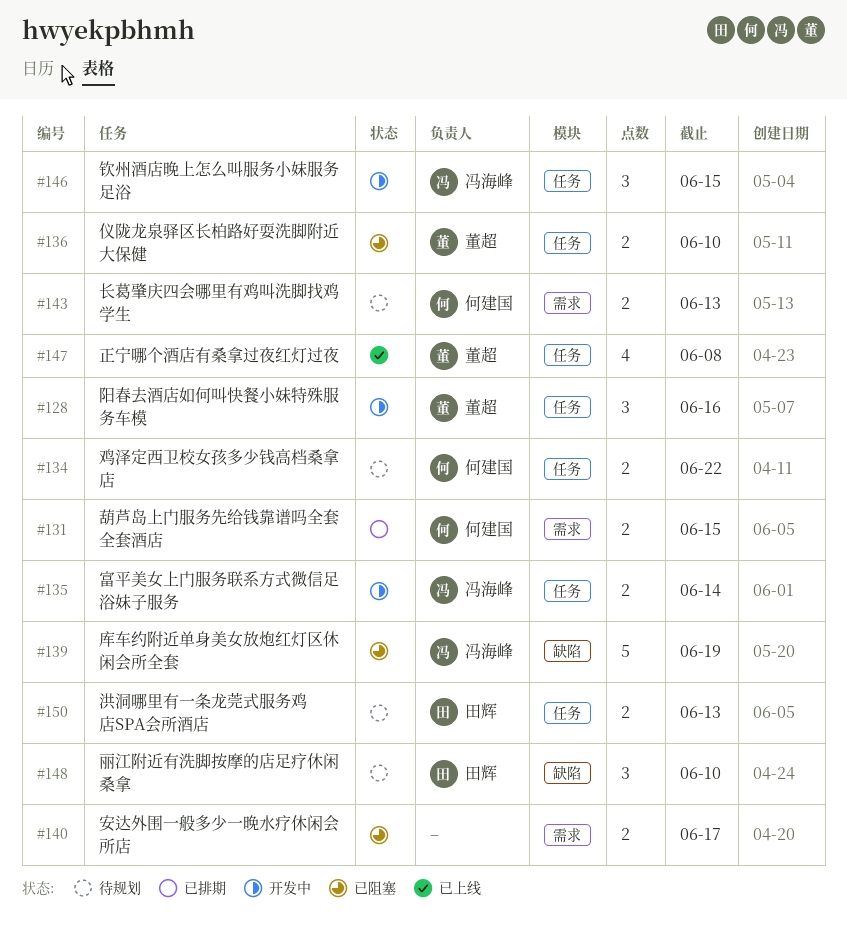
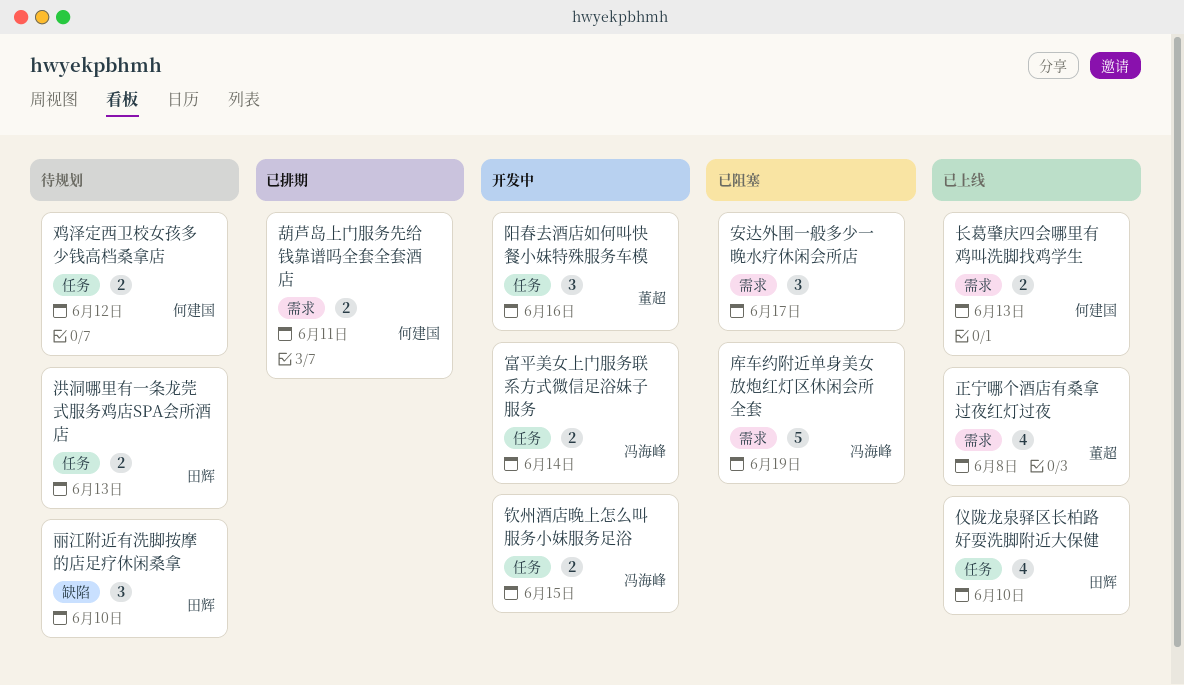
仪陇龙泉驿区长柏路好耍洗脚附近大保健, status: 已阻塞 -> 已上线
仪陇龙泉驿区长柏路好耍洗脚附近大保健, owner: 董超 -> 田辉
仪陇龙泉驿区长柏路好耍洗脚附近大保健, estimate: 2 -> 4
安达外围一般多少一晚水疗休闲会所店, estimate: 2 -> 3
库车约附近单身美女放炮红灯区休闲会所全套, label: 缺陷 -> 需求
正宁哪个酒店有桑拿过夜红灯过夜, label: 任务 -> 需求
葫芦岛上门服务先给钱靠谱吗全套全套酒店, due: Jun 15 -> Jun 11
钦州酒店晚上怎么叫服务小妹服务足浴, estimate: 3 -> 2
长葛肇庆四会哪里有鸡叫洗脚找鸡学生, status: 待规划 -> 已上线
鸡泽定西卫校女孩多少钱高档桑拿店, due: Jun 22 -> Jun 12

